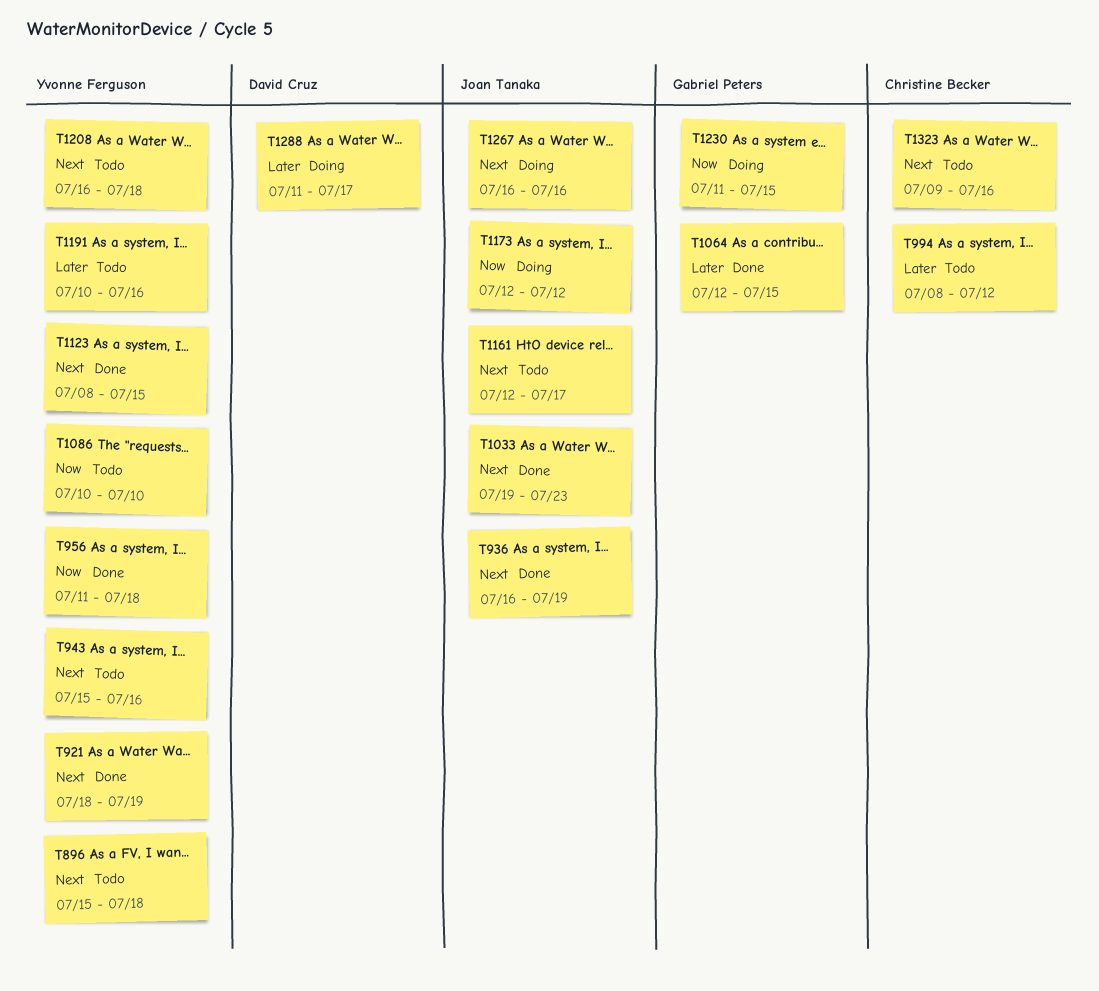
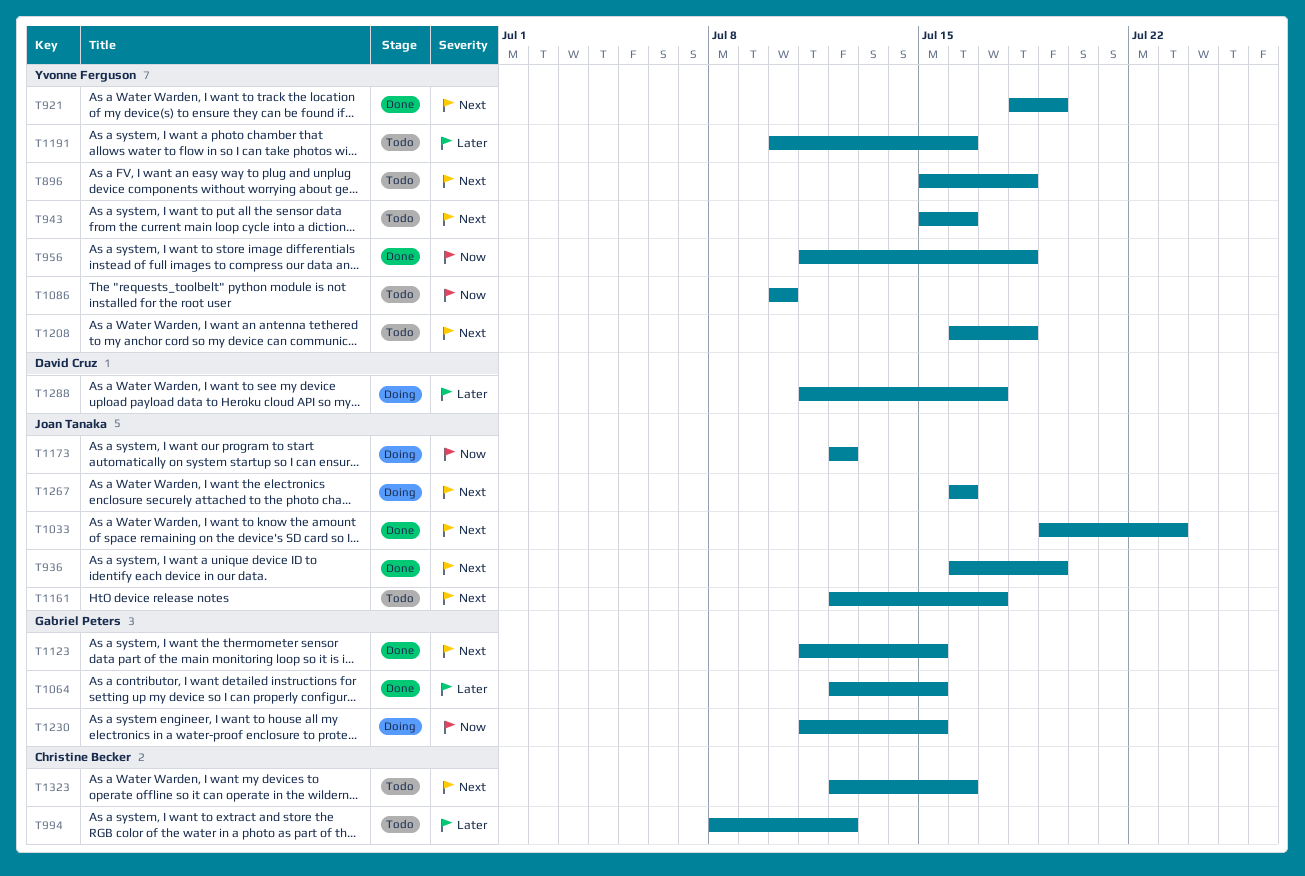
T1123, owner: Yvonne Ferguson -> Gabriel Peters
T1123, start: Jul 8 -> Jul 11
T1323, start: Jul 9 -> Jul 12

